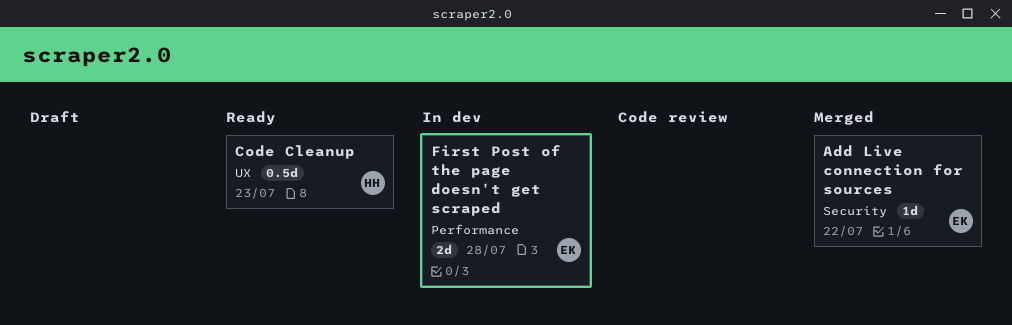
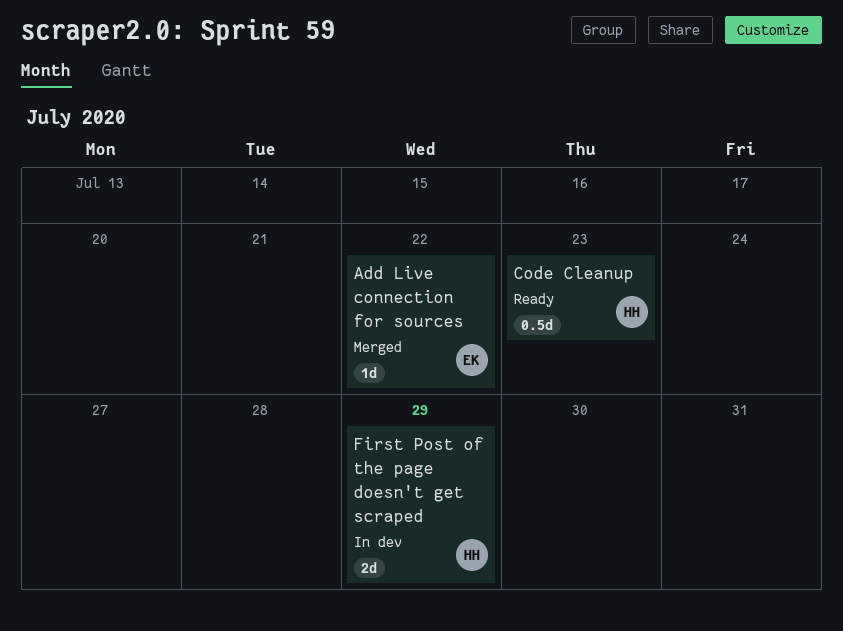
First Post of the page doesn't get scraped, owner: EK -> HH
First Post of the page doesn't get scraped, due: Jul 28 -> Jul 29

